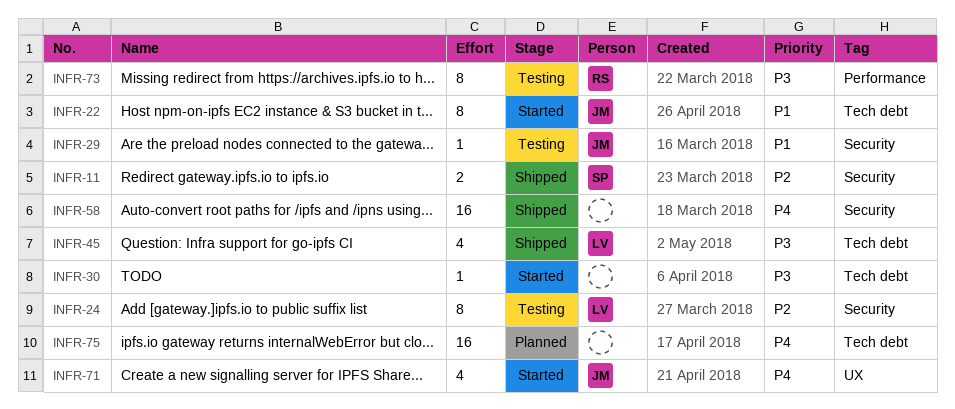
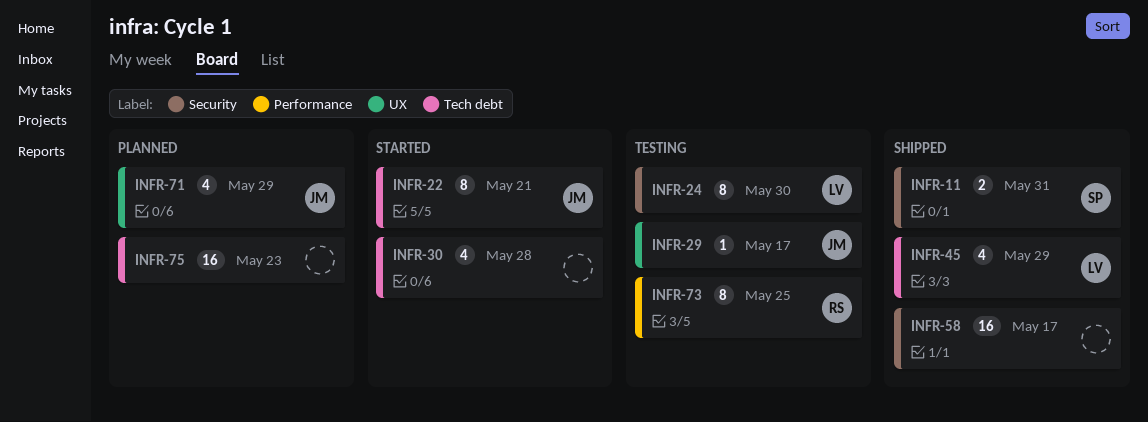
INFR-29, label: Security -> UX
INFR-30, estimate: 1 -> 4
INFR-71, status: Started -> Planned

